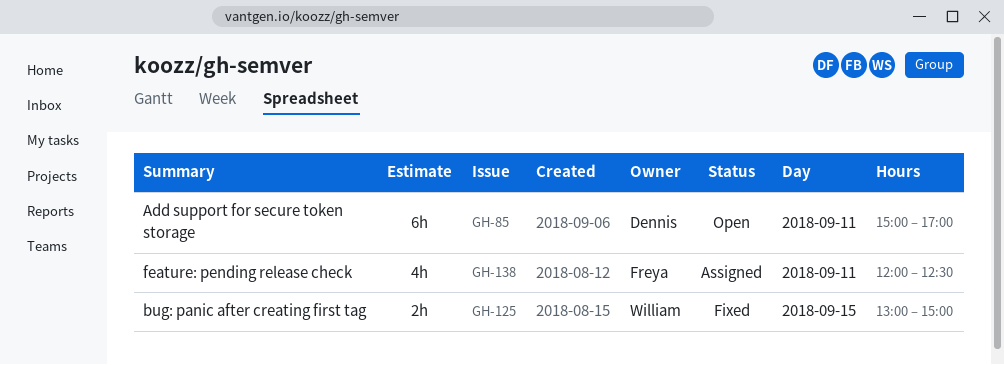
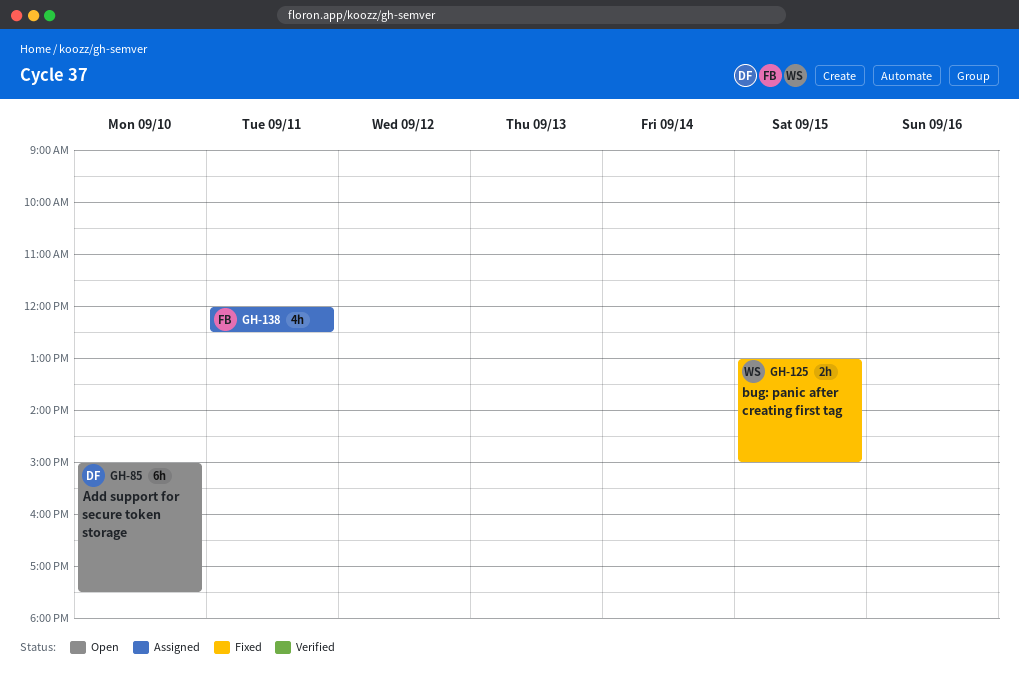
GH-85, day: Sep 11 -> Sep 10
GH-85, ends: 17:00 -> 17:30

